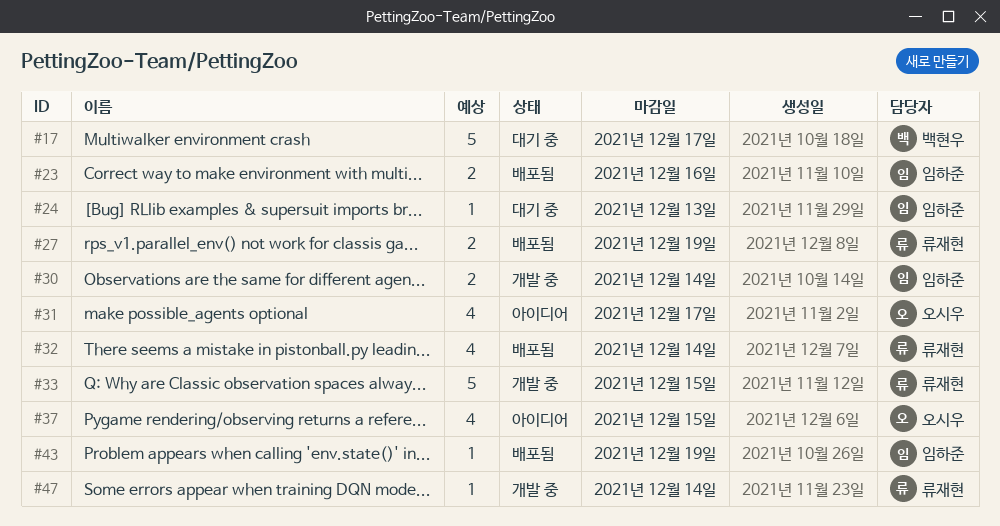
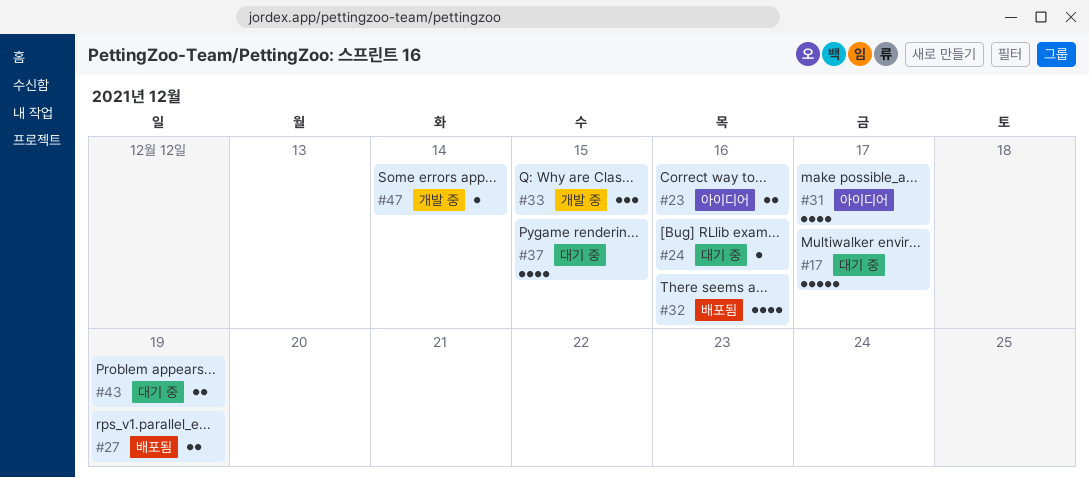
#23, status: 배포됨 -> 아이디어
#24, due: Dec 13 -> Dec 16
#30: present -> none
#32, due: Dec 14 -> Dec 16
#33, estimate: 5 -> 3
#37, status: 아이디어 -> 대기 중
#43, status: 배포됨 -> 대기 중
#43, estimate: 1 -> 2

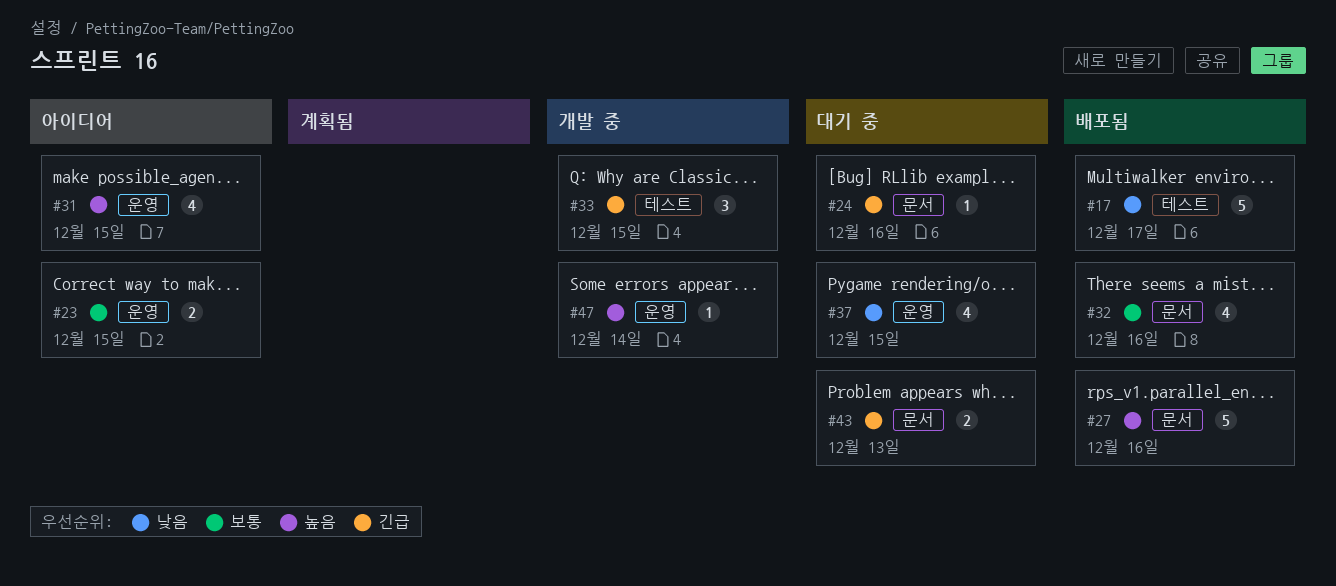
#17, status: 대기 중 -> 배포됨
#23, due: Dec 16 -> Dec 15
#27, estimate: 2 -> 5
#27, due: Dec 19 -> Dec 16
#31, due: Dec 17 -> Dec 15
#43, due: Dec 19 -> Dec 13

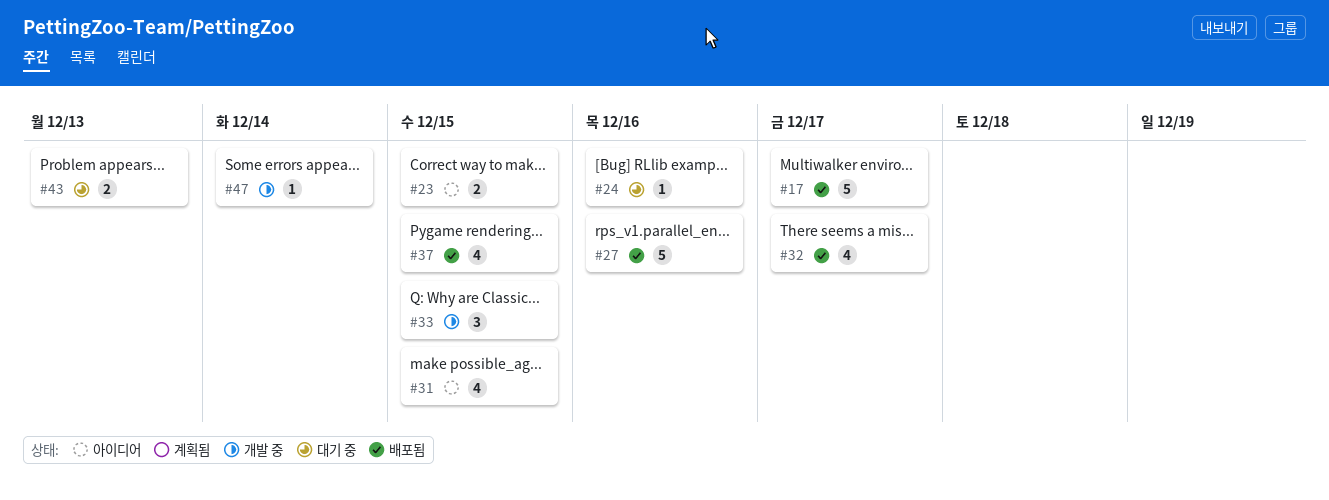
#32, due: Dec 16 -> Dec 17
#37, status: 대기 중 -> 배포됨

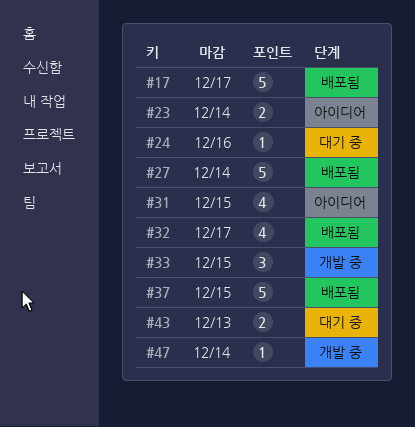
#23, due: Dec 15 -> Dec 14
#27, due: Dec 16 -> Dec 14
#37, estimate: 4 -> 5

